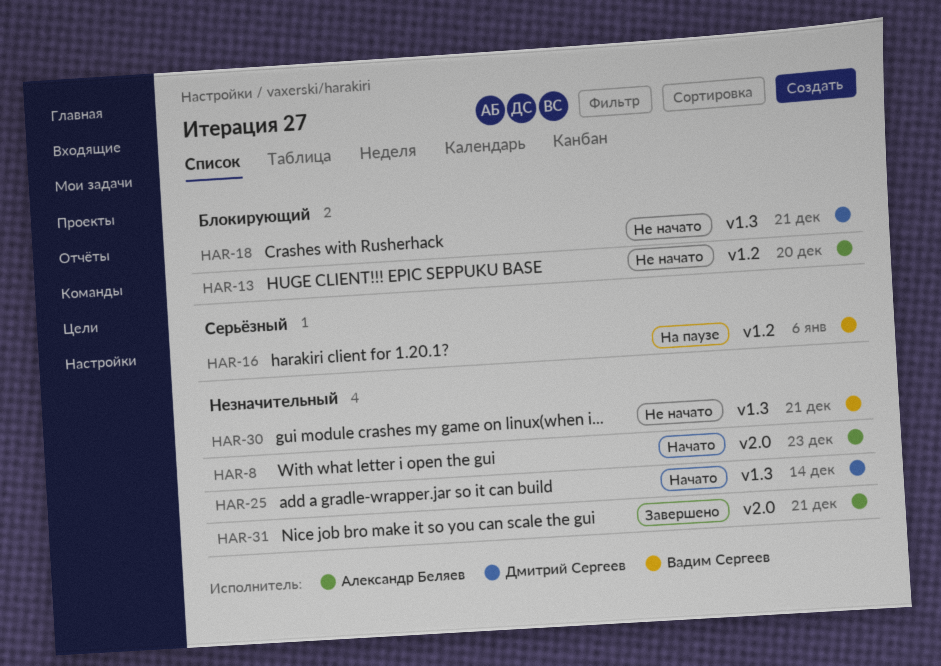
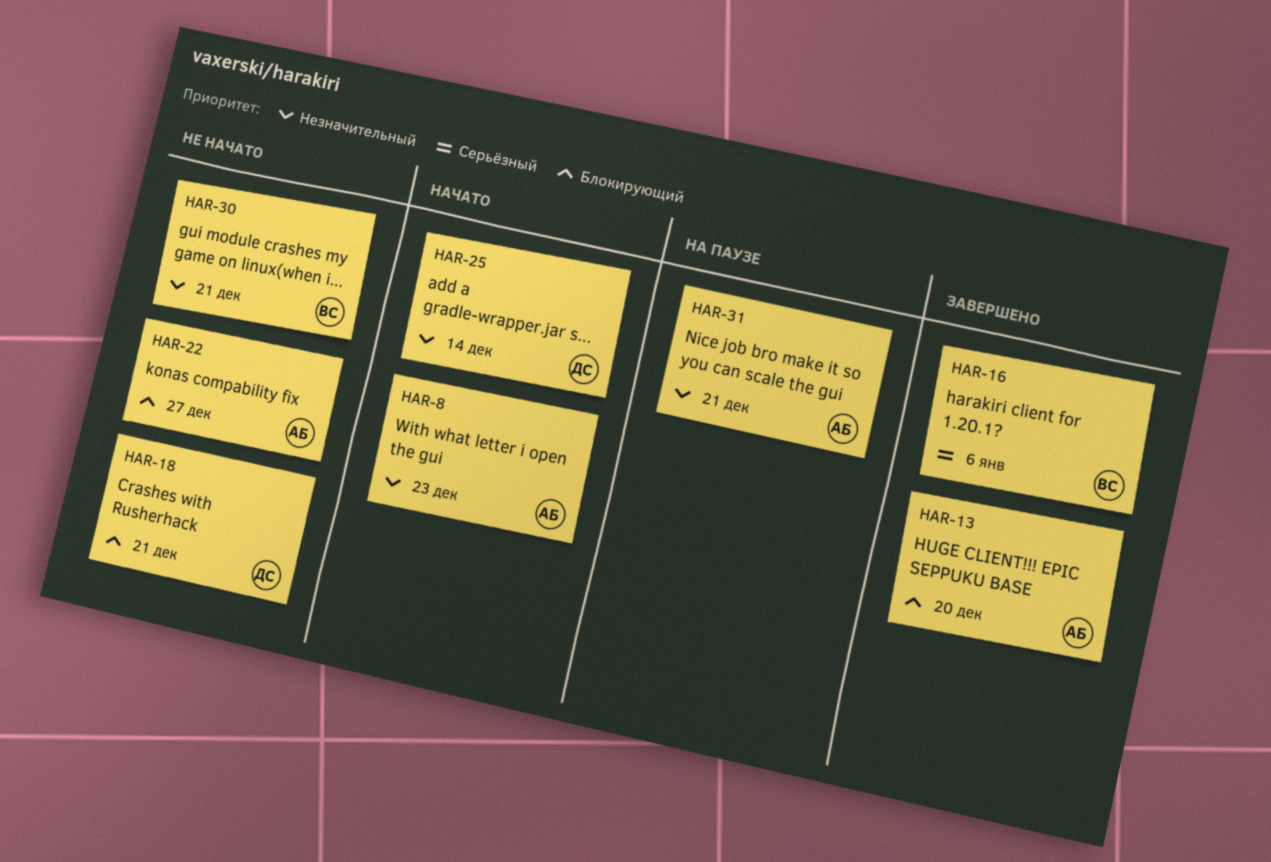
HAR-13, status: Не начато -> Завершено
HAR-16, status: На паузе -> Завершено
HAR-22: none -> present
HAR-31, status: Завершено -> На паузе

